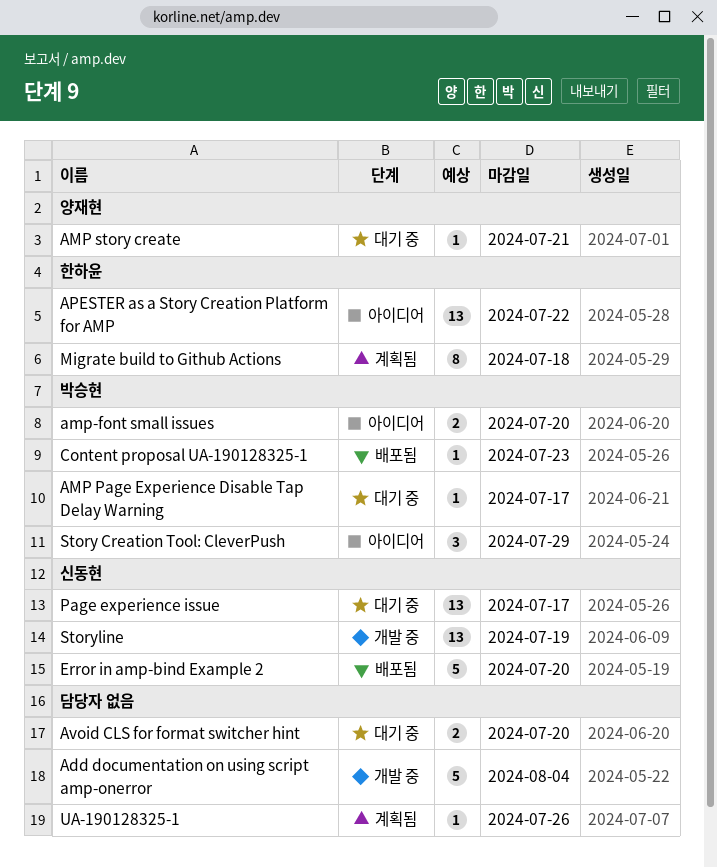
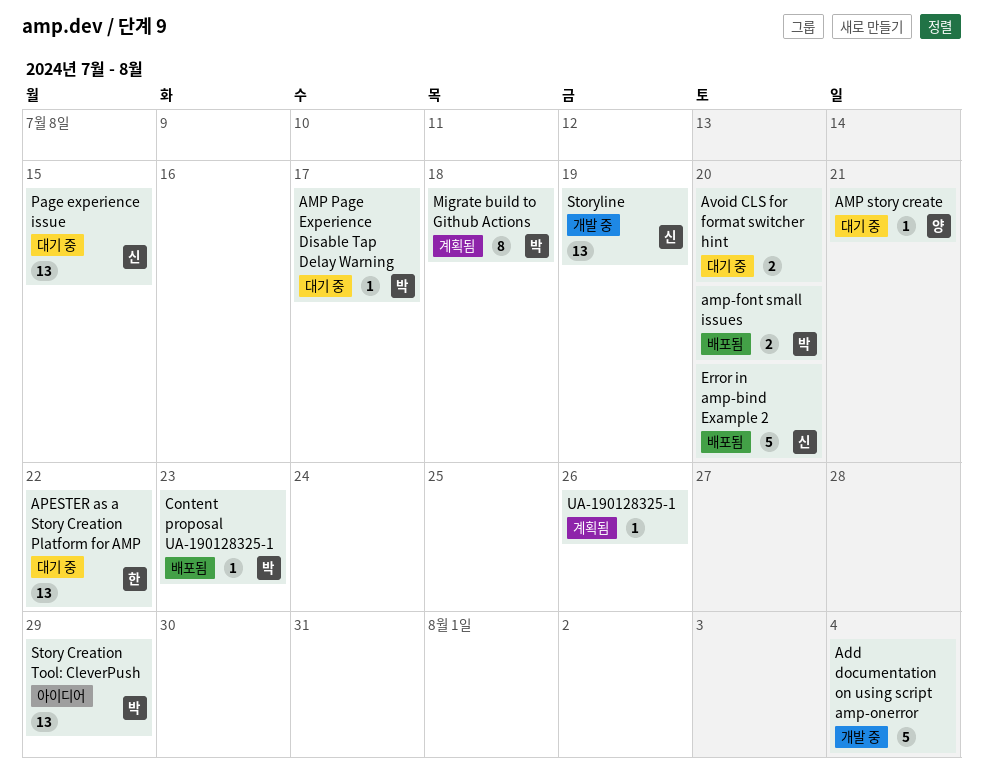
amp-font small issues, status: 아이디어 -> 배포됨
APESTER as a Story Creation Platform for AMP, status: 아이디어 -> 대기 중
Migrate build to Github Actions, owner: 한하윤 -> 박승현
Page experience issue, due: Jul 17 -> Jul 15
Story Creation Tool: CleverPush, estimate: 3 -> 13

